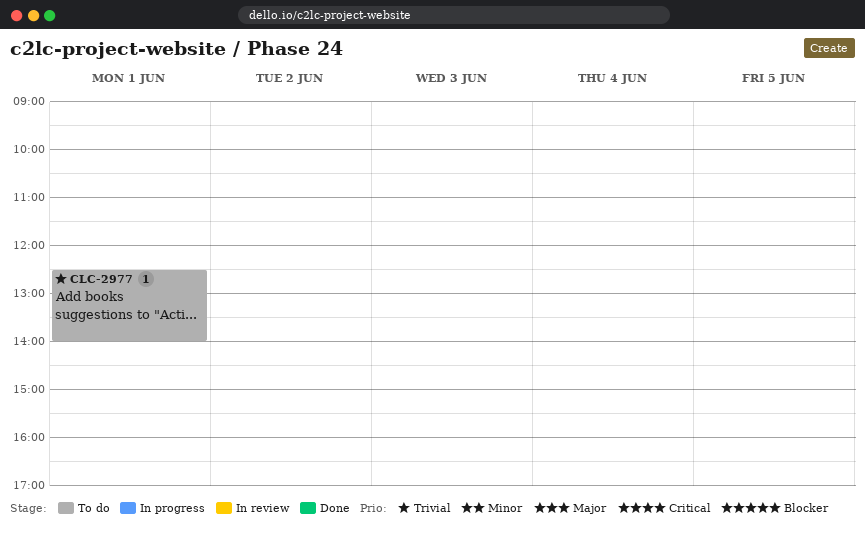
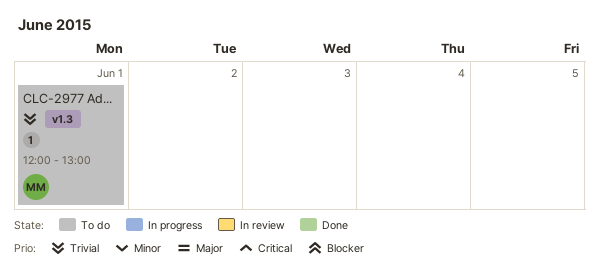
CLC-2977, begins: 12:30 -> 12:00
CLC-2977, ends: 14:00 -> 13:00

